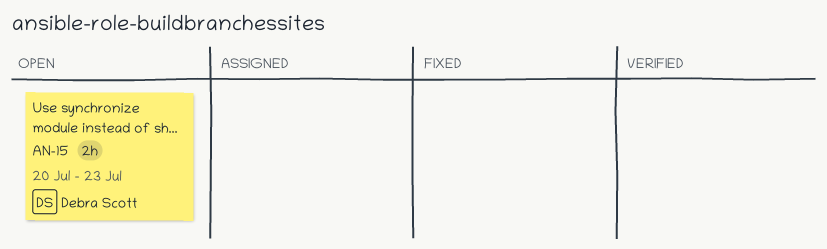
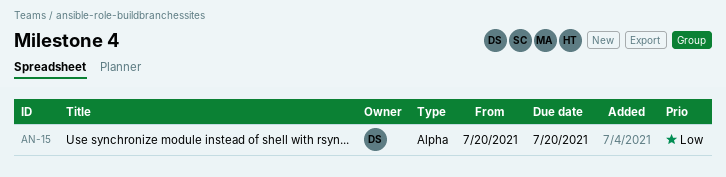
AN-15, due: Jul 23 -> Jul 20

